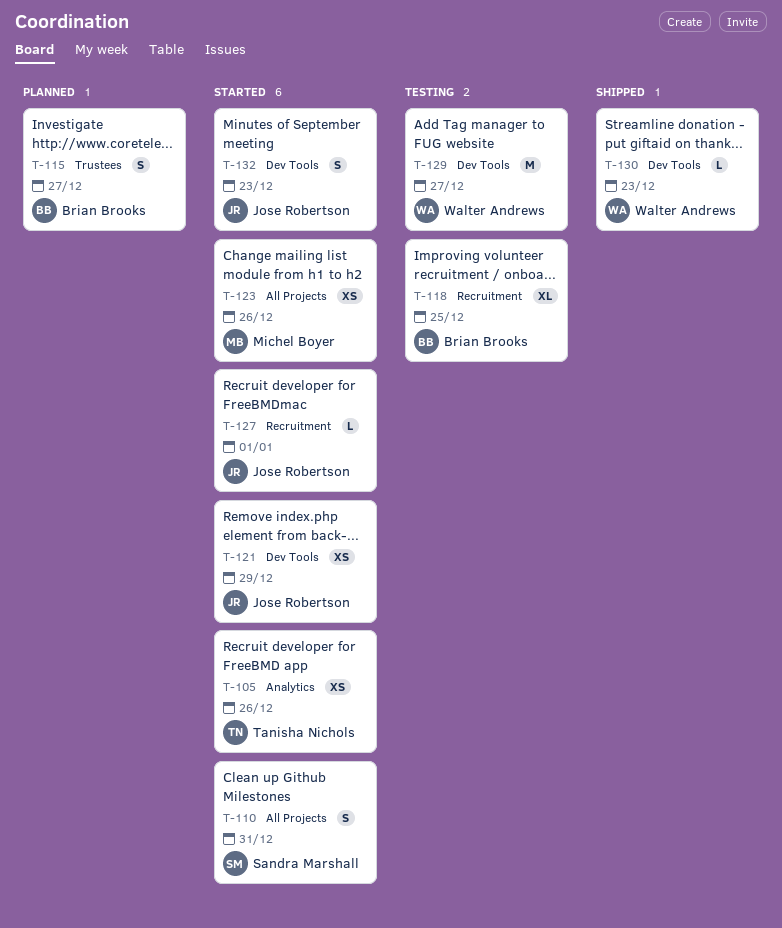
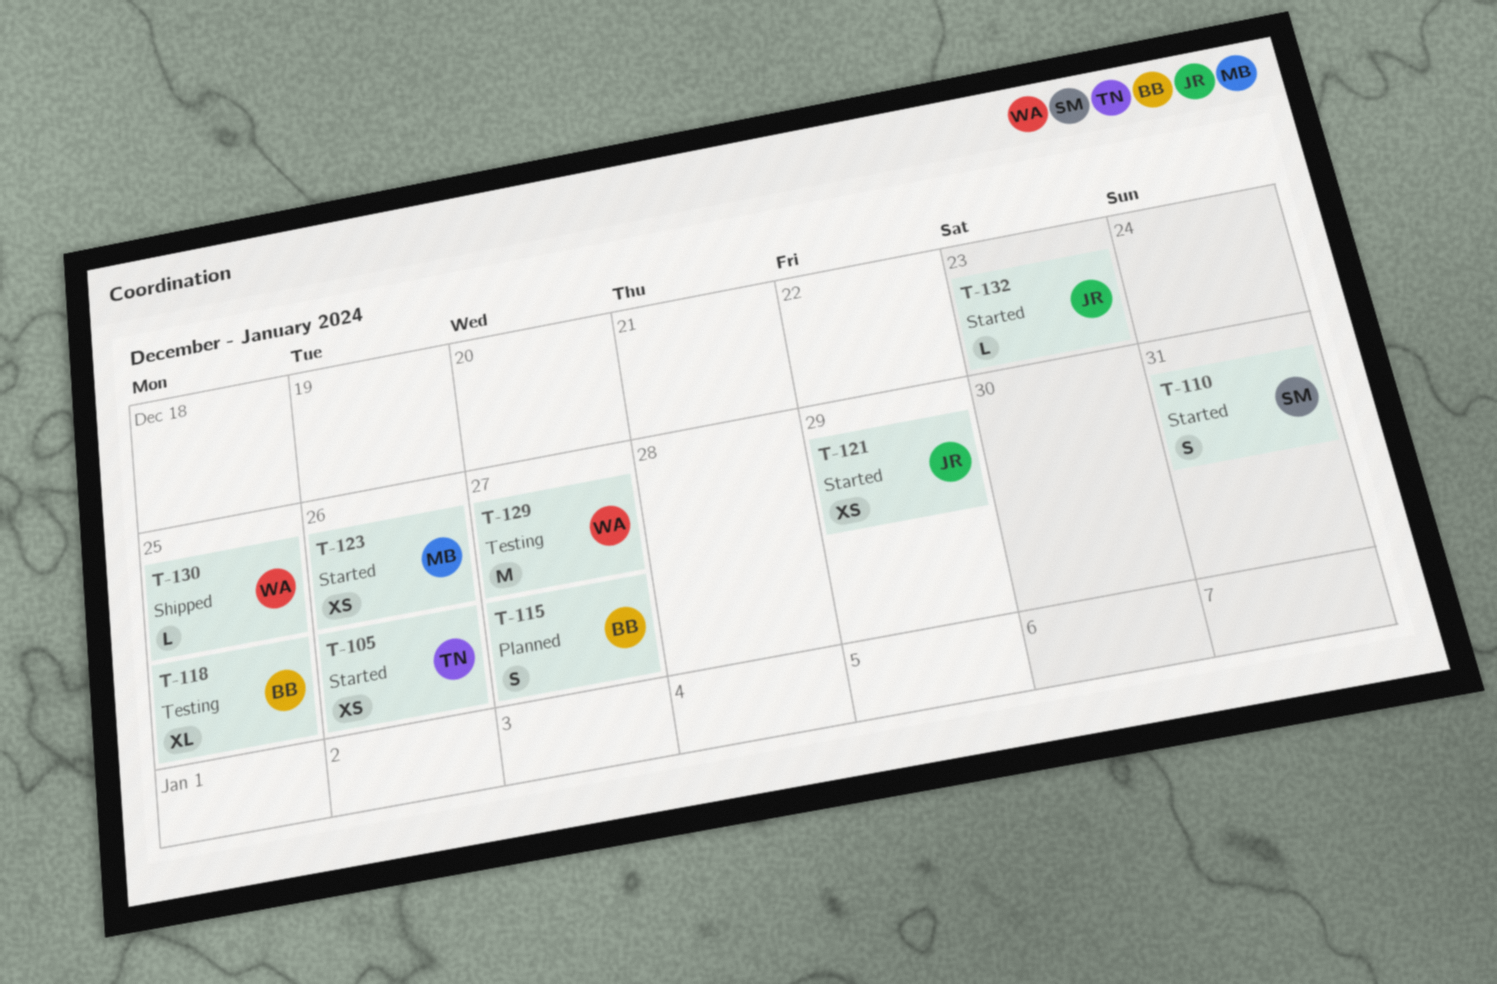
T-127: present -> none
T-130, due: Dec 23 -> Dec 25
T-132, estimate: S -> L

